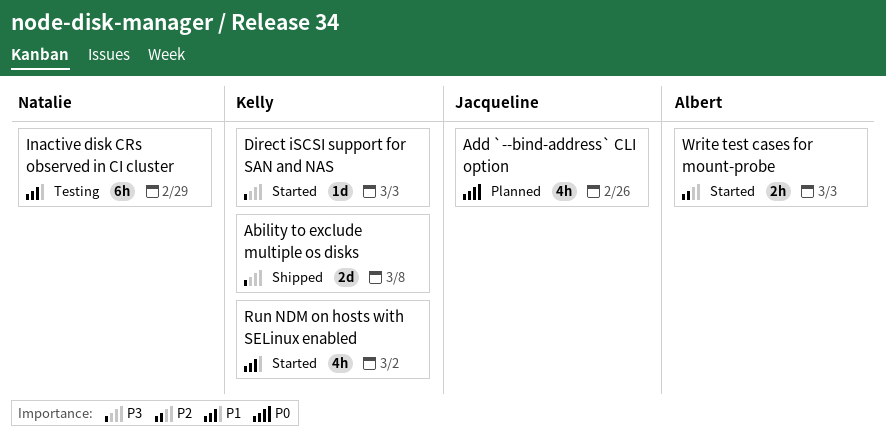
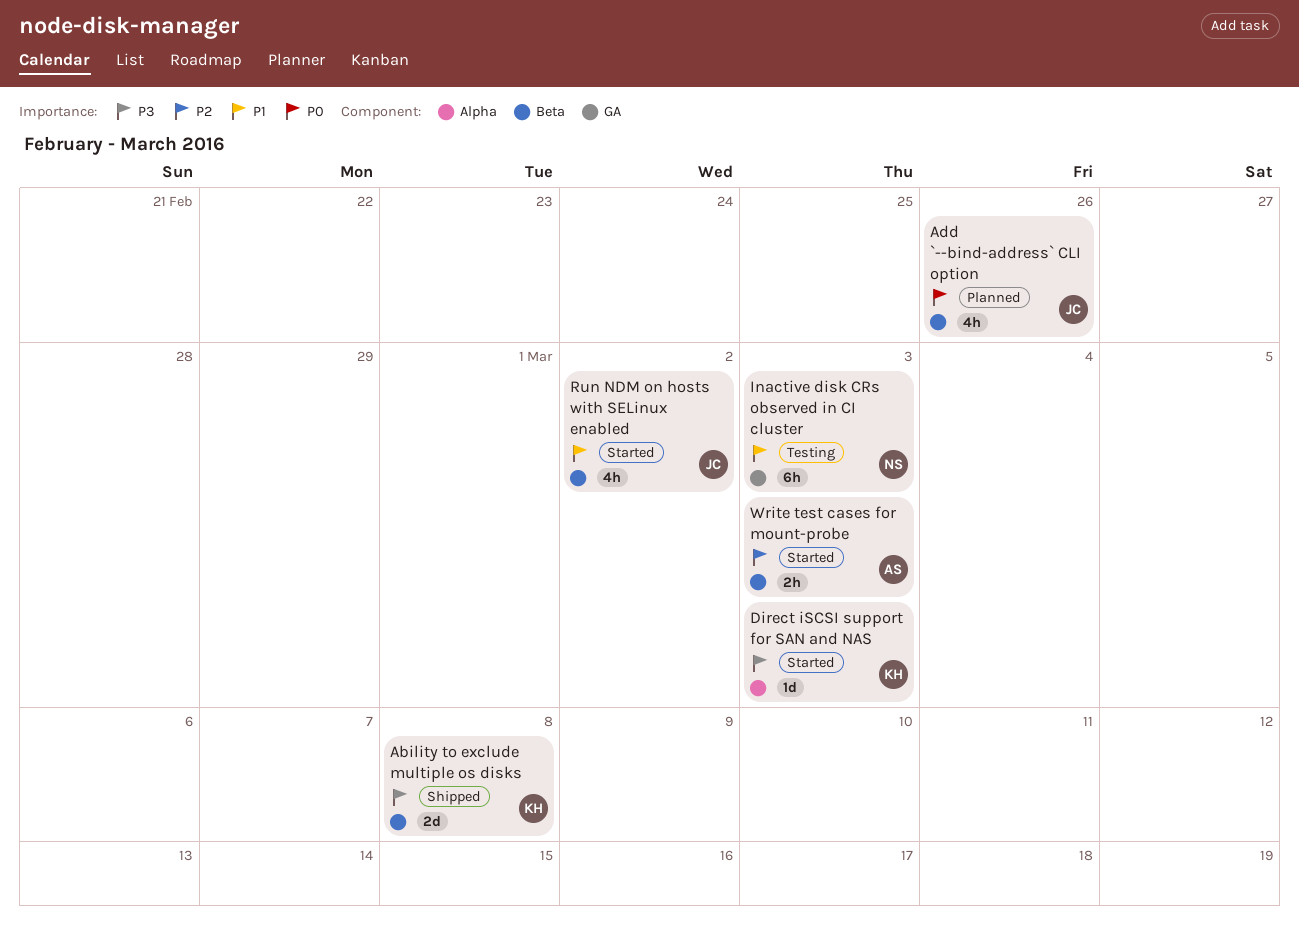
Inactive disk CRs observed in CI cluster, due: Feb 29 -> Mar 3
Run NDM on hosts with SELinux enabled, owner: Kelly -> Jacqueline

